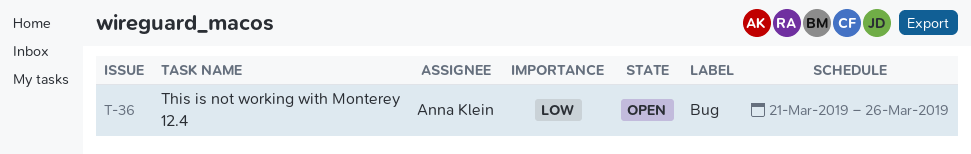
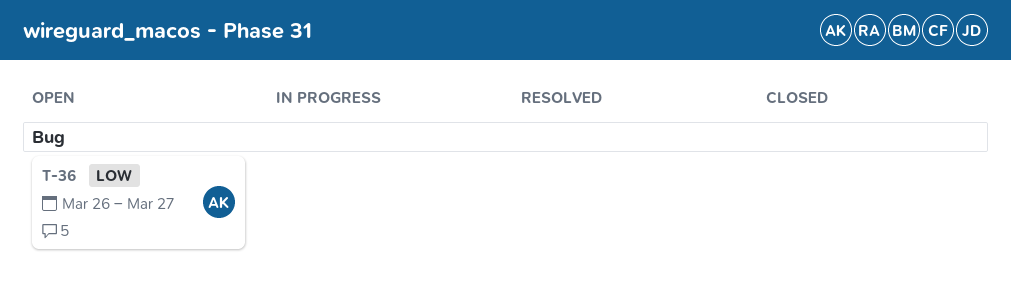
T-36, start: Mar 21 -> Mar 26
T-36, due: Mar 26 -> Mar 27

